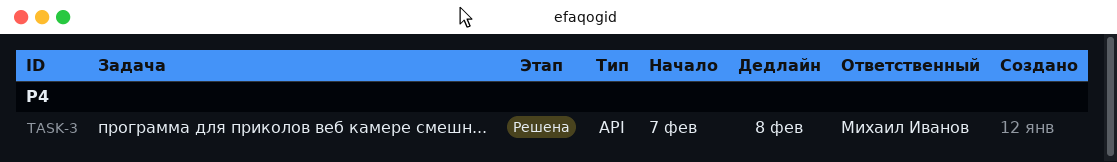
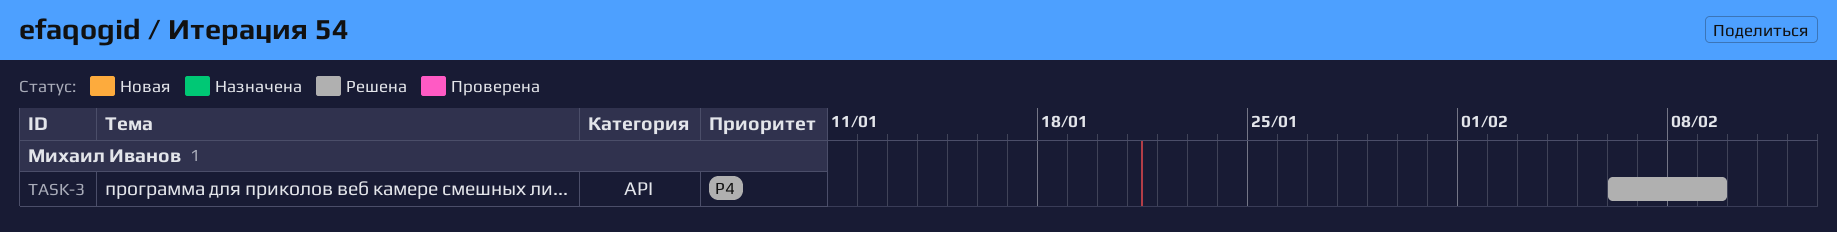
TASK-3, start: Feb 7 -> Feb 6
TASK-3, due: Feb 8 -> Feb 9

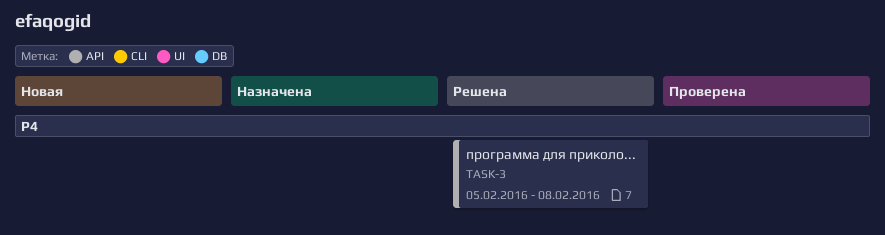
TASK-3, start: Feb 6 -> Feb 5
TASK-3, due: Feb 9 -> Feb 8

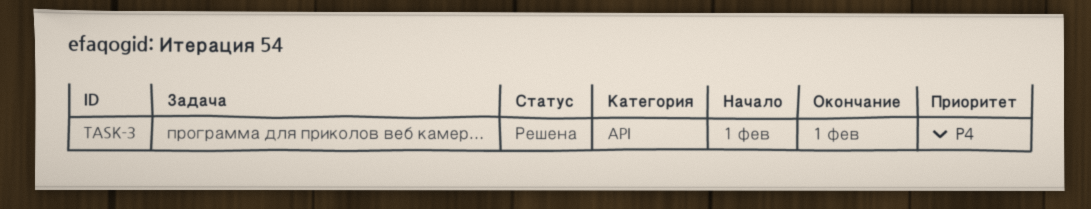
TASK-3, start: Feb 5 -> Feb 1
TASK-3, due: Feb 8 -> Feb 1

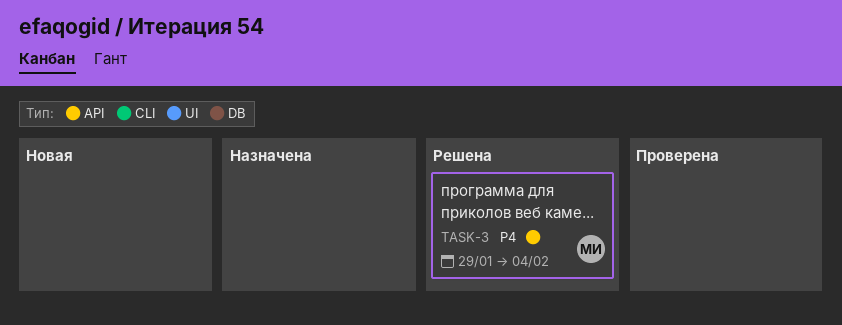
TASK-3, start: Feb 1 -> Jan 29
TASK-3, due: Feb 1 -> Feb 4

